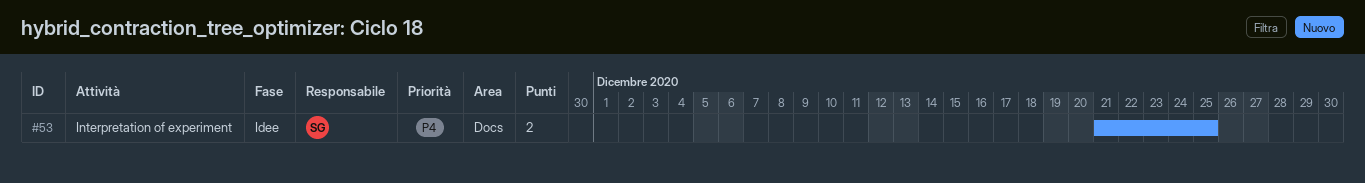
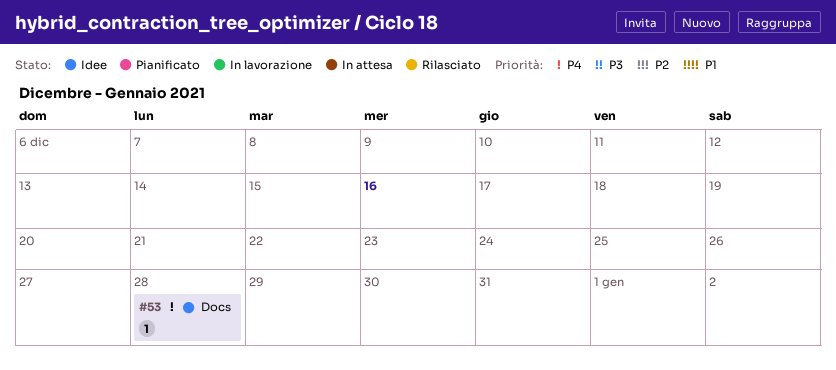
#53, estimate: 2 -> 1
#53, due: Dec 25 -> Dec 28

